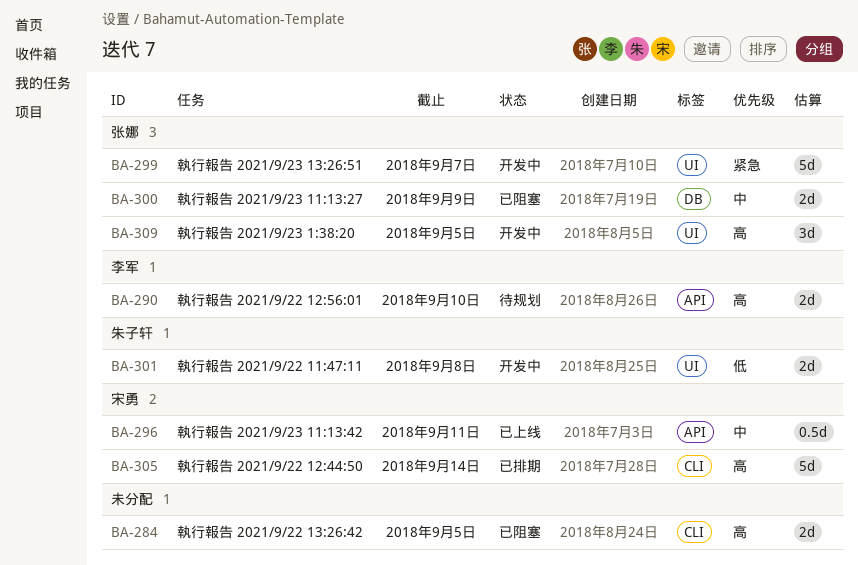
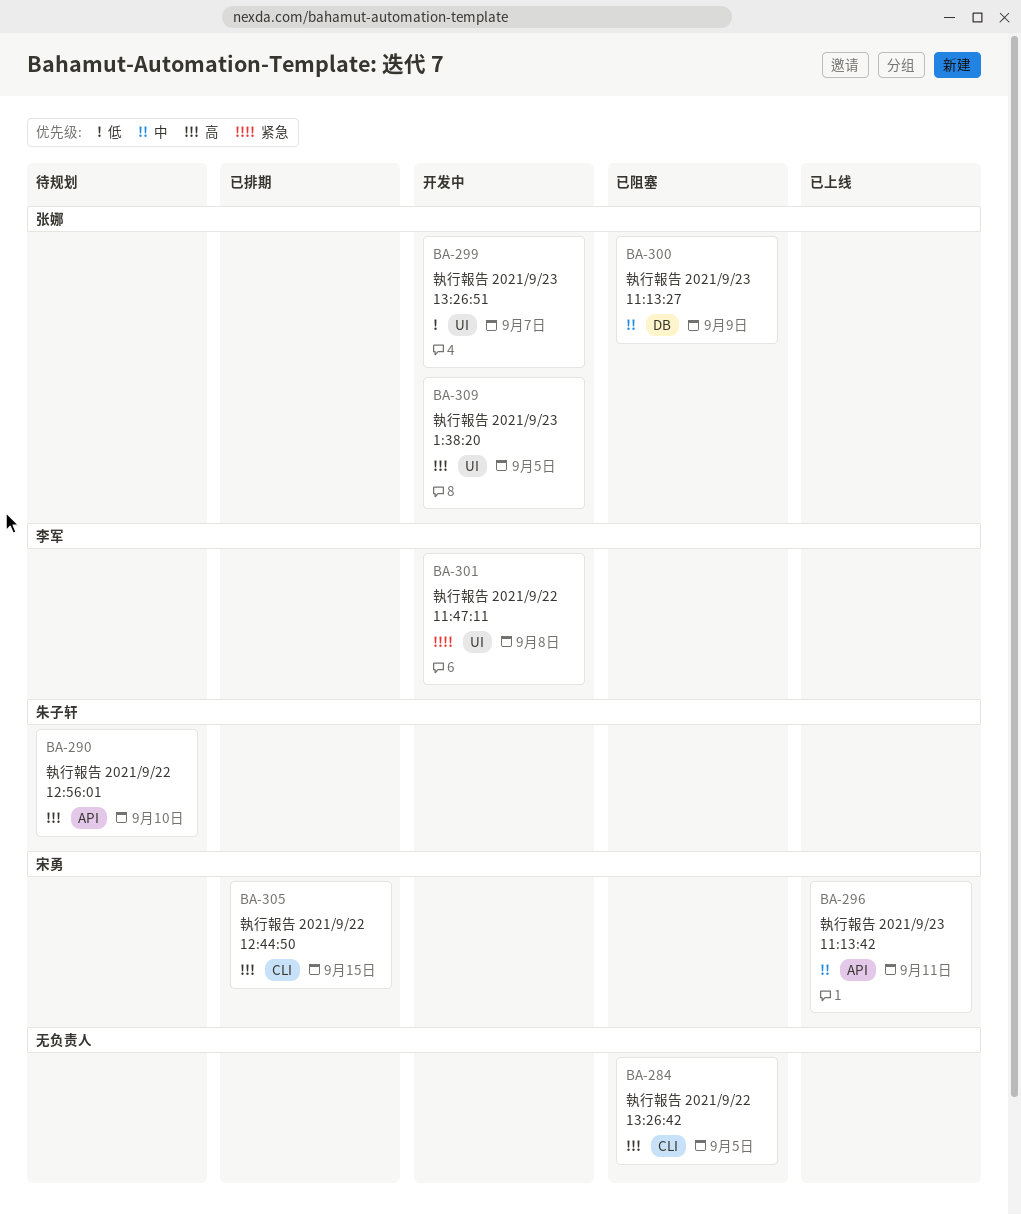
BA-290, owner: 李军 -> 朱子轩
BA-299, priority: 紧急 -> 低
BA-301, owner: 朱子轩 -> 李军
BA-301, priority: 低 -> 紧急
BA-305, due: Sep 14 -> Sep 15

